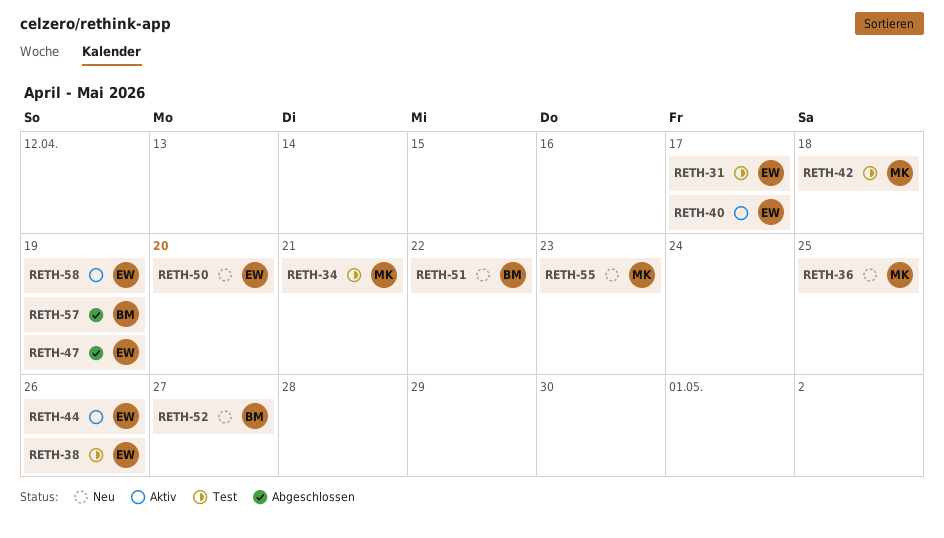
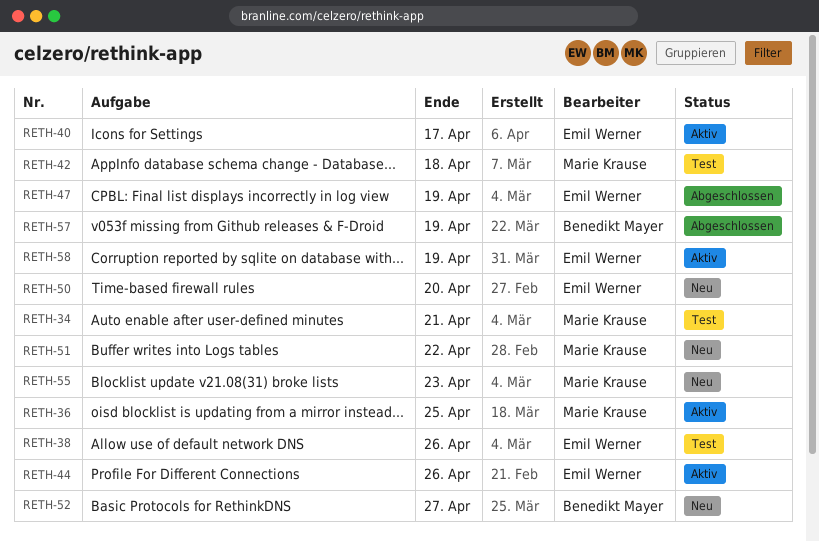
RETH-31: present -> none
RETH-36, status: Neu -> Aktiv
RETH-51, owner: Benedikt Mayer -> Marie Krause

